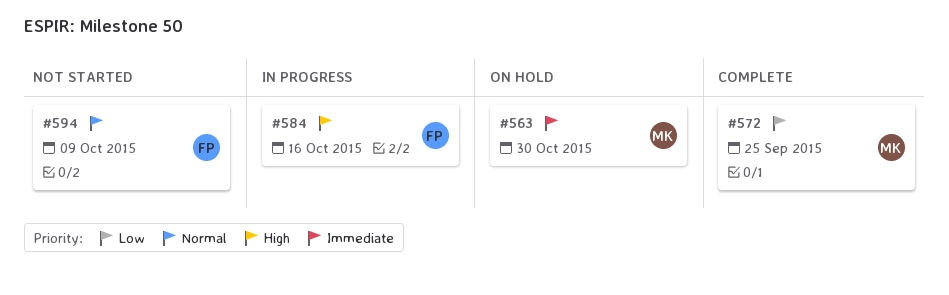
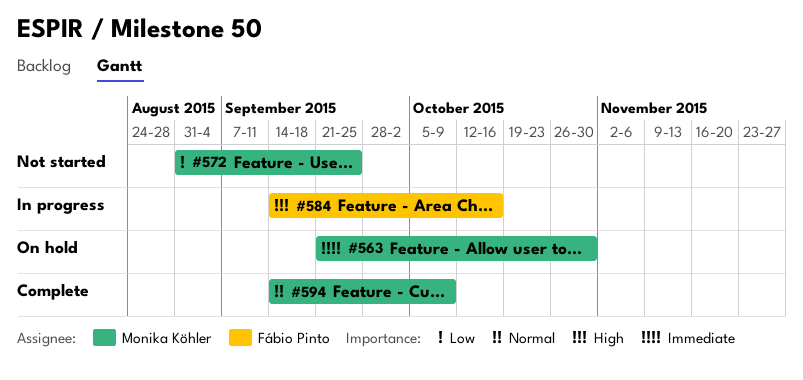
#572, status: Complete -> Not started
#594, status: Not started -> Complete
#594, owner: Fábio Pinto -> Monika Köhler

